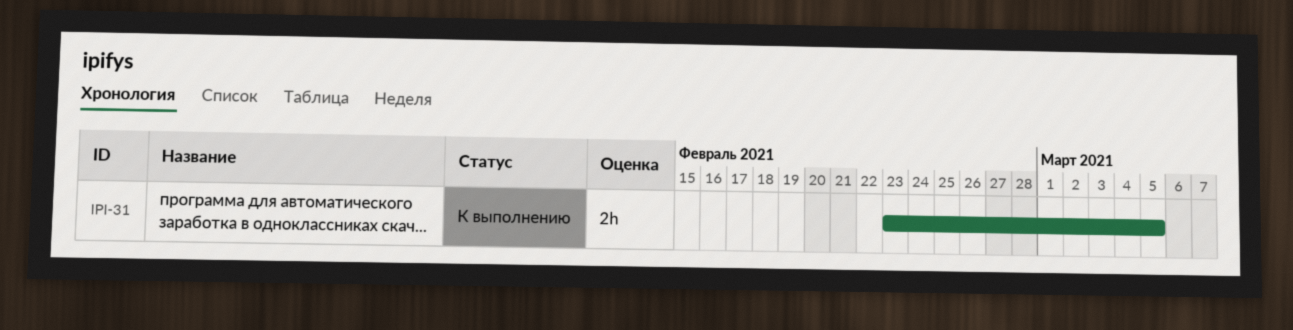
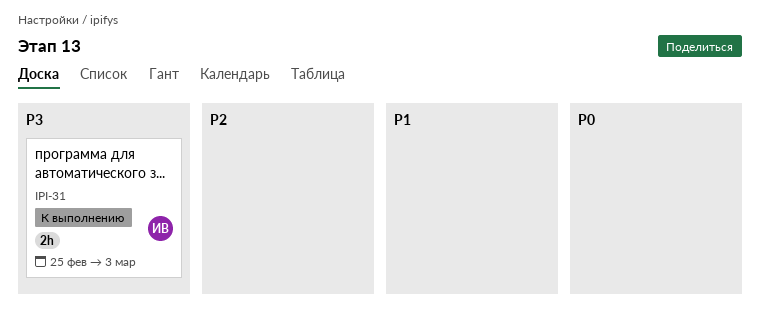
IPI-31, start: Feb 23 -> Feb 25
IPI-31, due: Mar 5 -> Mar 3

